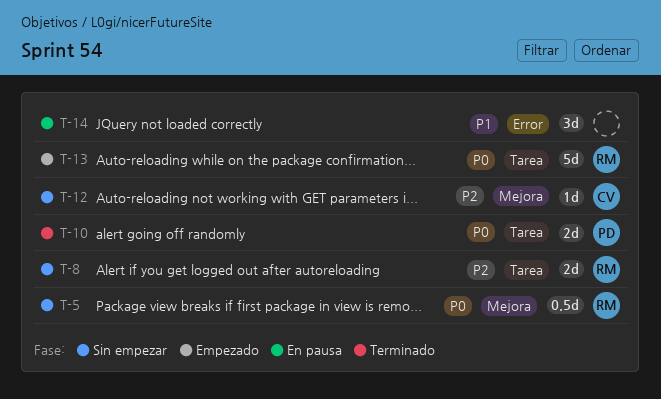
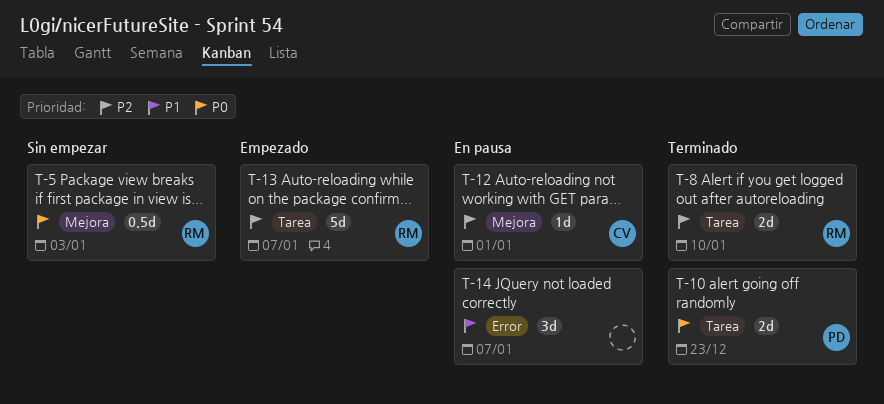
T-8, status: Sin empezar -> Terminado
T-12, status: Sin empezar -> En pausa
T-13, priority: P0 -> P2

